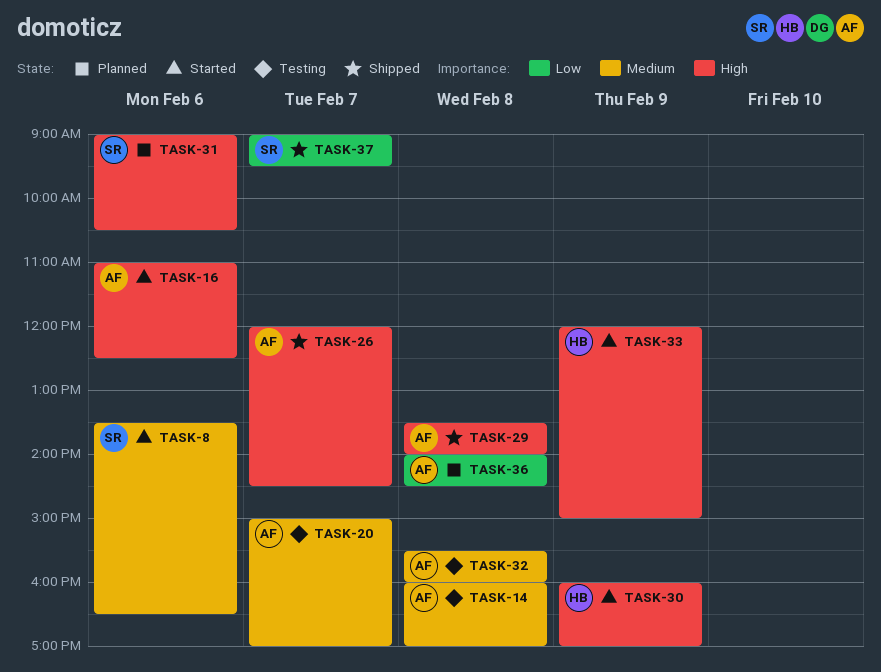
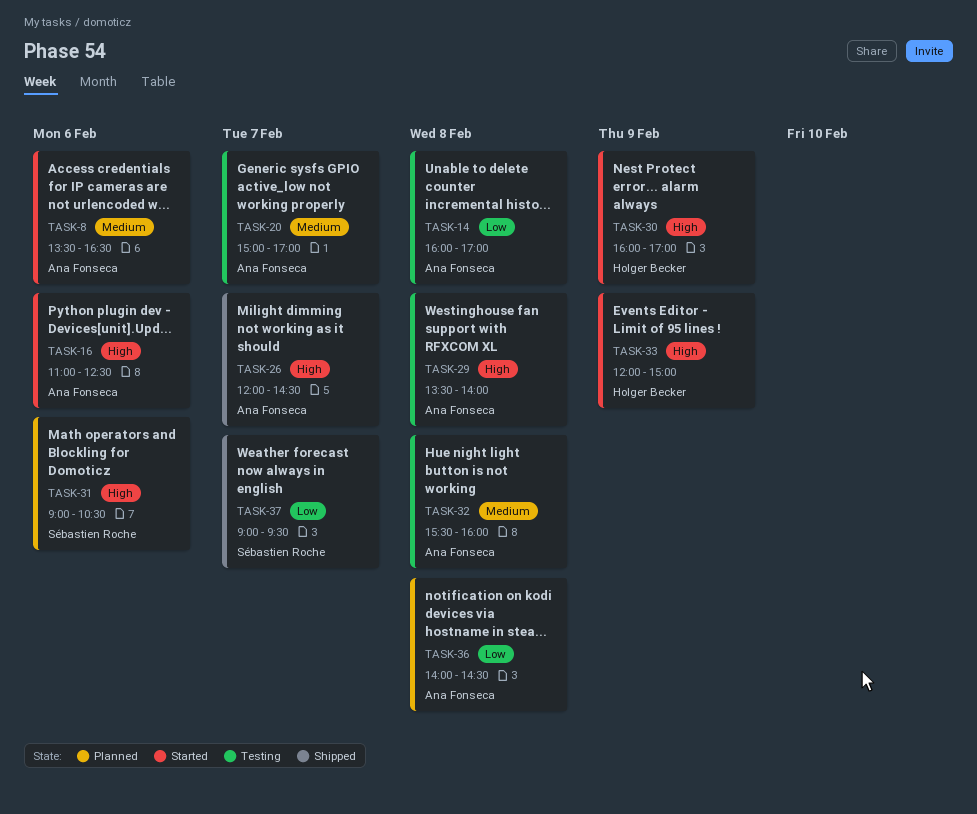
TASK-8, owner: Sébastien Roche -> Ana Fonseca
TASK-14, priority: Medium -> Low
TASK-29, status: Shipped -> Testing

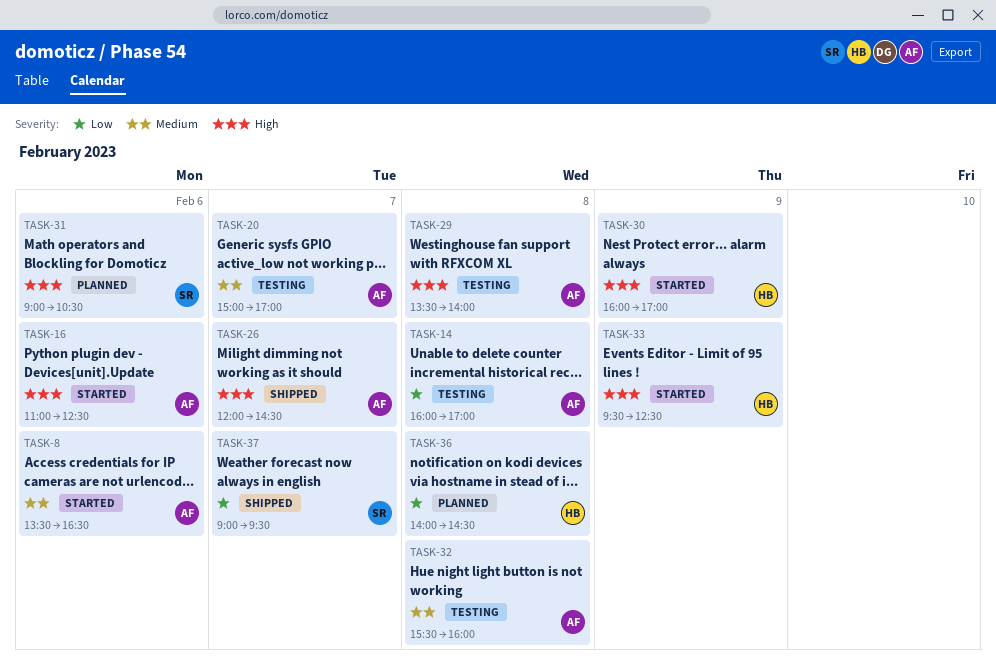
TASK-33, begins: 12:00 -> 09:30
TASK-33, ends: 15:00 -> 12:30
TASK-36, owner: Ana Fonseca -> Holger Becker

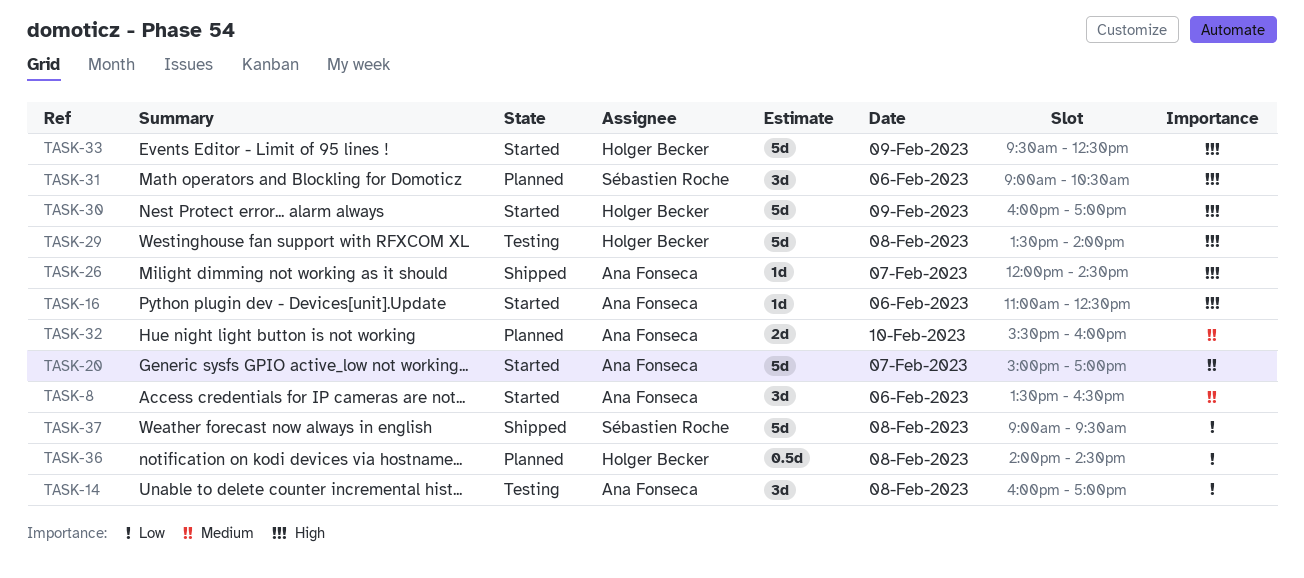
TASK-20, status: Testing -> Started
TASK-29, owner: Ana Fonseca -> Holger Becker
TASK-32, status: Testing -> Planned
TASK-32, day: Feb 8 -> Feb 10
TASK-37, day: Feb 7 -> Feb 8

